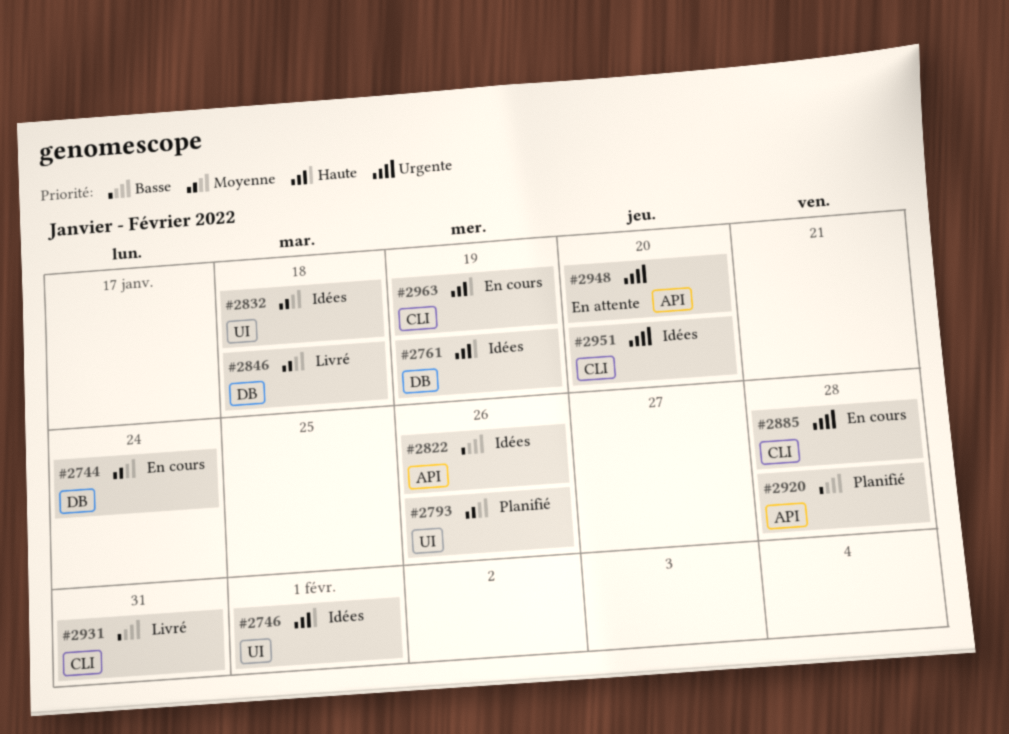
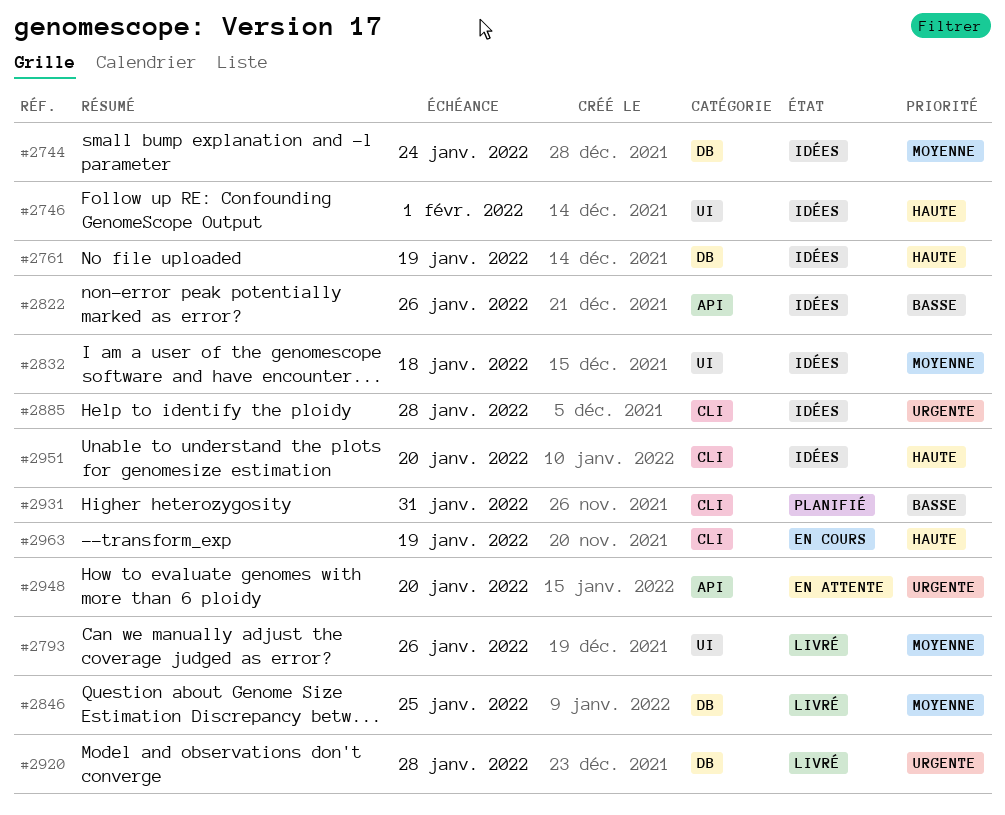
#2744, status: En cours -> Idées
#2793, status: Planifié -> Livré
#2846, due: Jan 18 -> Jan 25
#2885, status: En cours -> Idées
#2920, status: Planifié -> Livré
#2920, priority: Basse -> Urgente
#2920, label: API -> DB
#2931, status: Livré -> Planifié
#2951, priority: Urgente -> Haute

